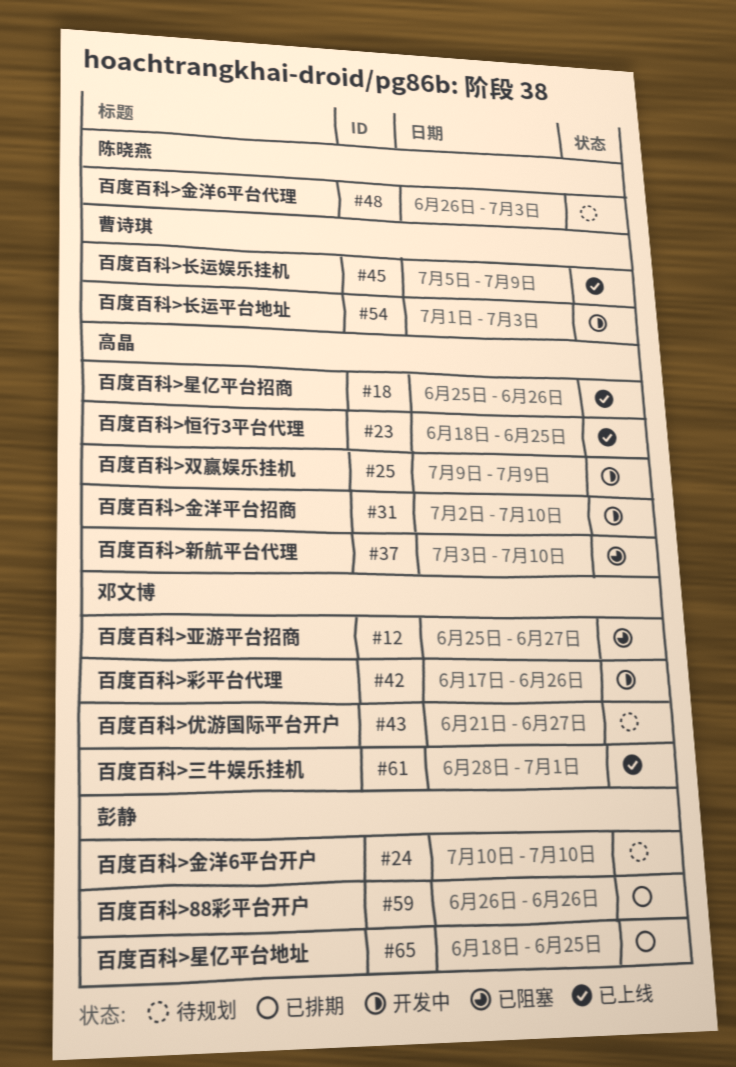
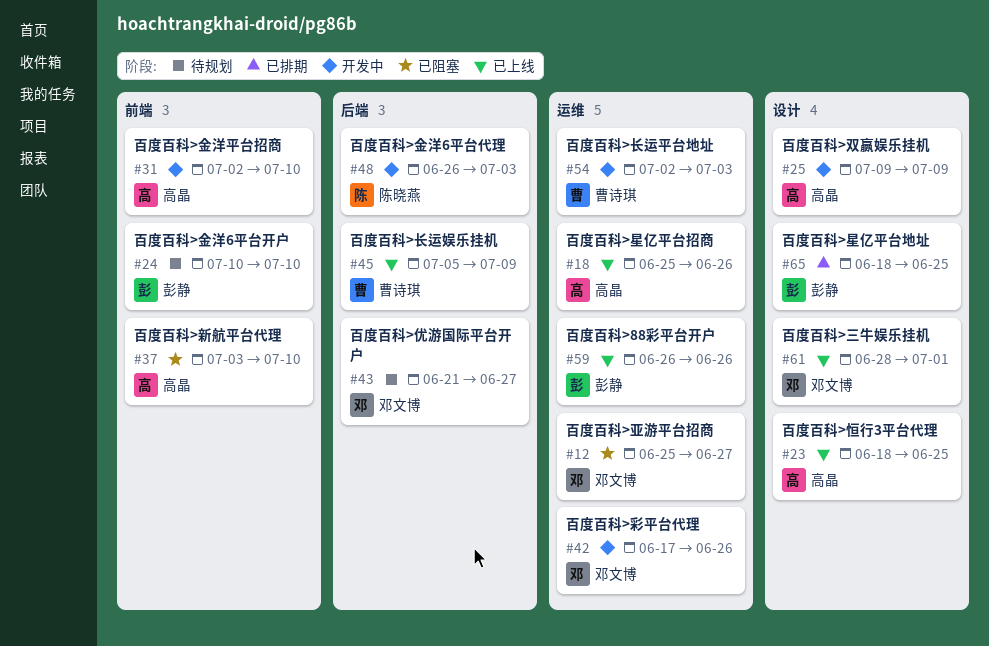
#48, status: 待规划 -> 开发中
#54, start: Jul 1 -> Jul 2
#59, status: 已排期 -> 已上线

